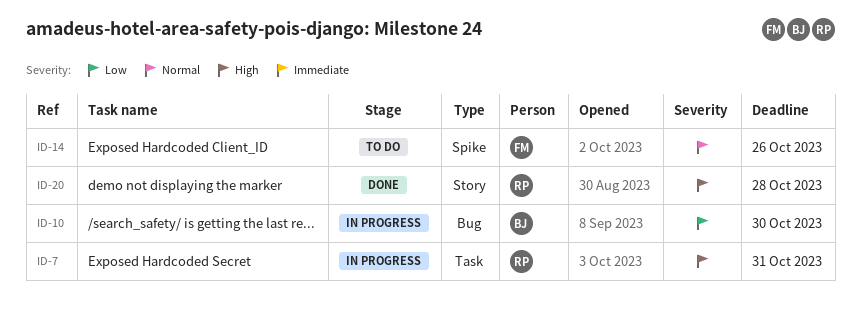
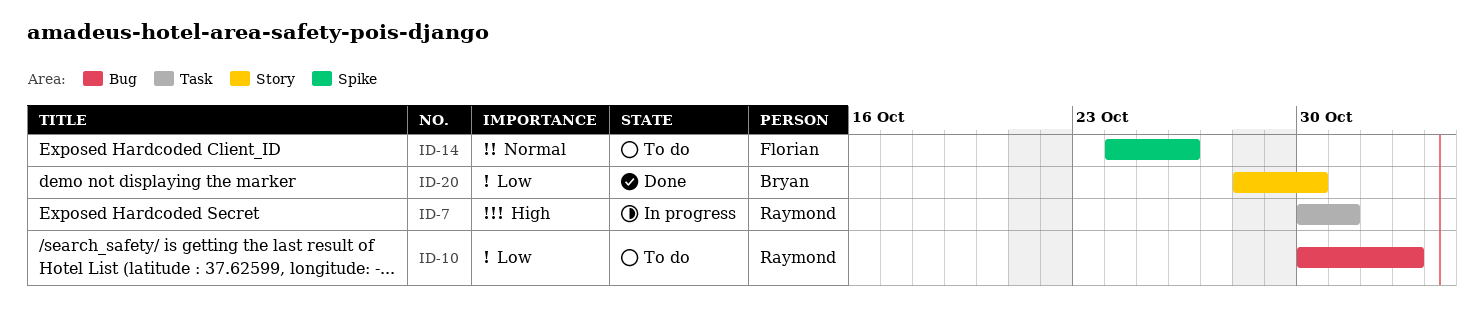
ID-10, status: In progress -> To do
ID-10, owner: Bryan -> Raymond
ID-10, due: Oct 30 -> Nov 2
ID-20, owner: Raymond -> Bryan
ID-20, priority: High -> Low
ID-20, due: Oct 28 -> Oct 30

